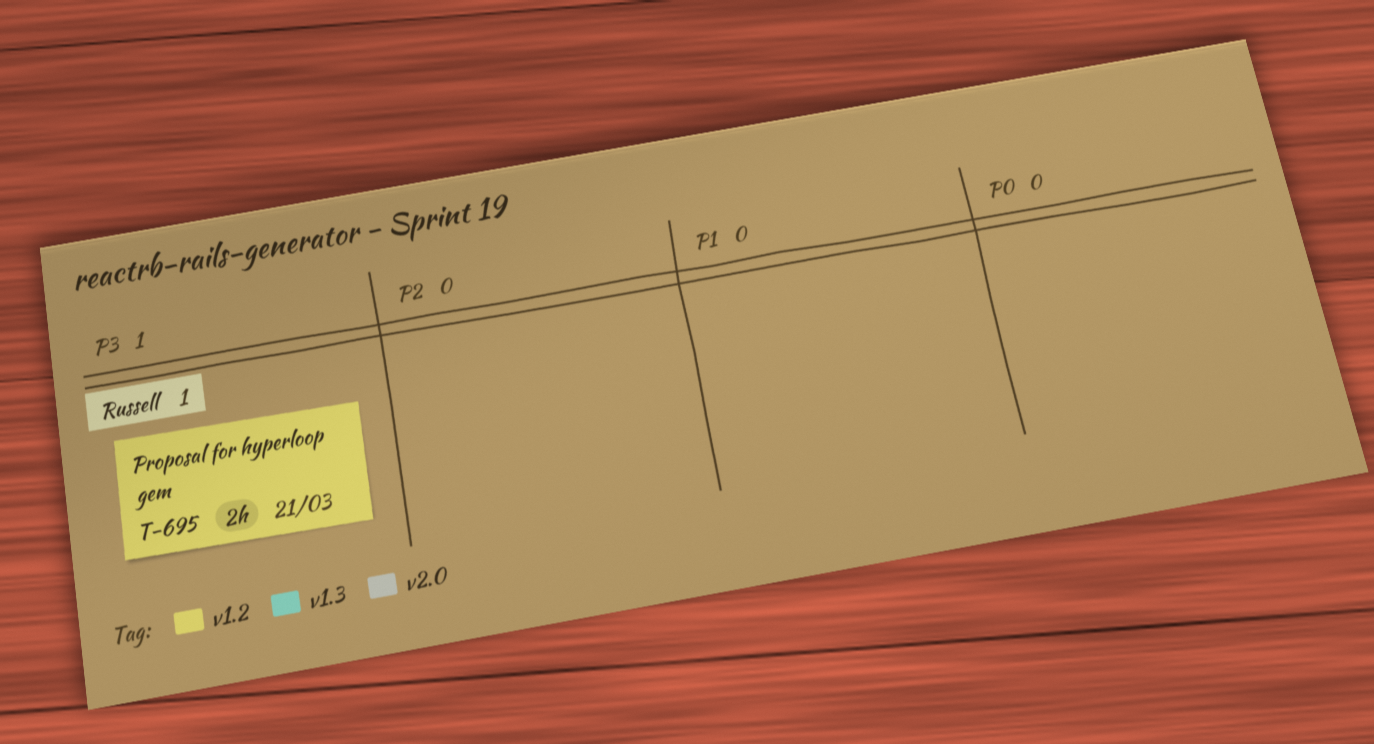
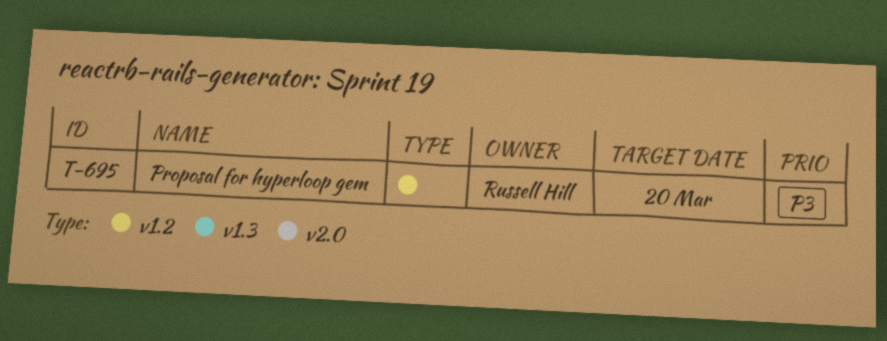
T-695, due: Mar 21 -> Mar 20

